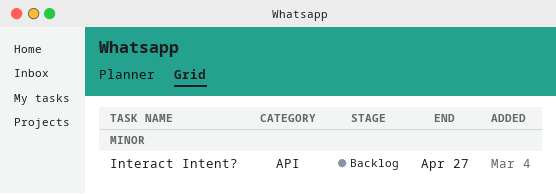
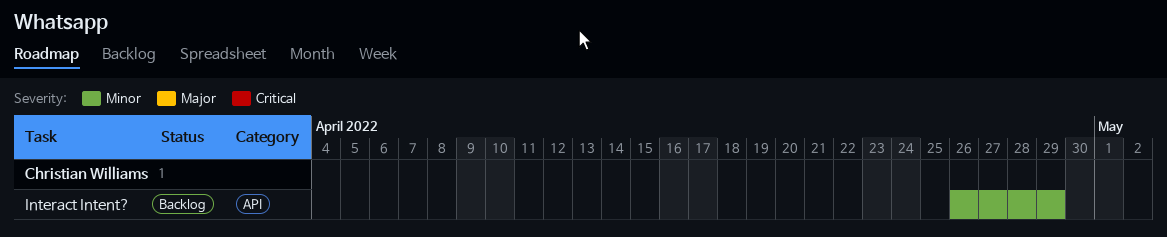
Interact Intent?, due: Apr 27 -> Apr 29

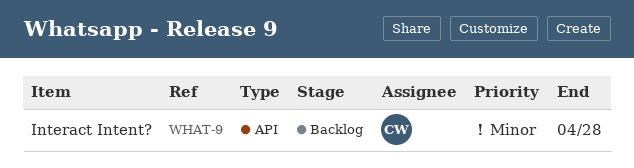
Interact Intent?, due: Apr 29 -> Apr 28

